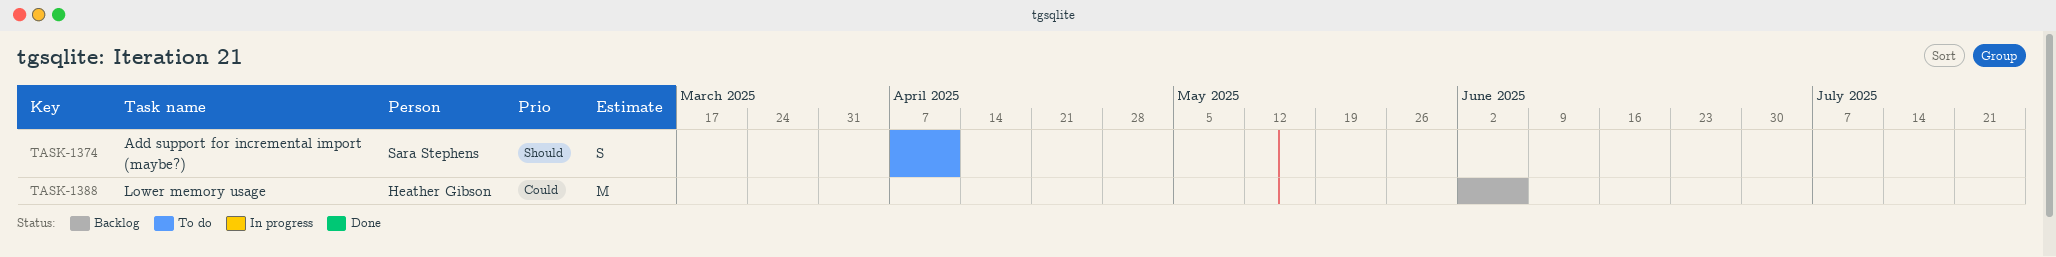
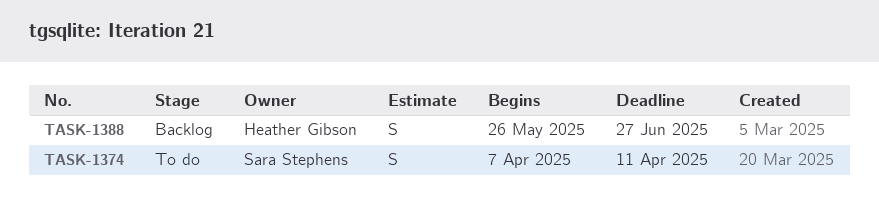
TASK-1388, estimate: M -> S
TASK-1388, start: Jun 2 -> May 26
TASK-1388, due: Jun 6 -> Jun 27

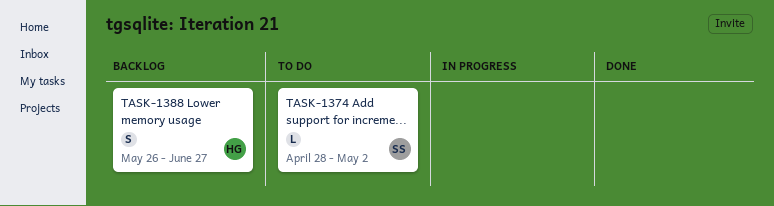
TASK-1374, estimate: S -> L
TASK-1374, start: Apr 7 -> Apr 28
TASK-1374, due: Apr 11 -> May 2

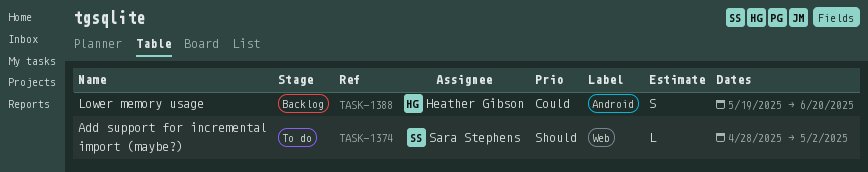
TASK-1388, start: May 26 -> May 19
TASK-1388, due: Jun 27 -> Jun 20

